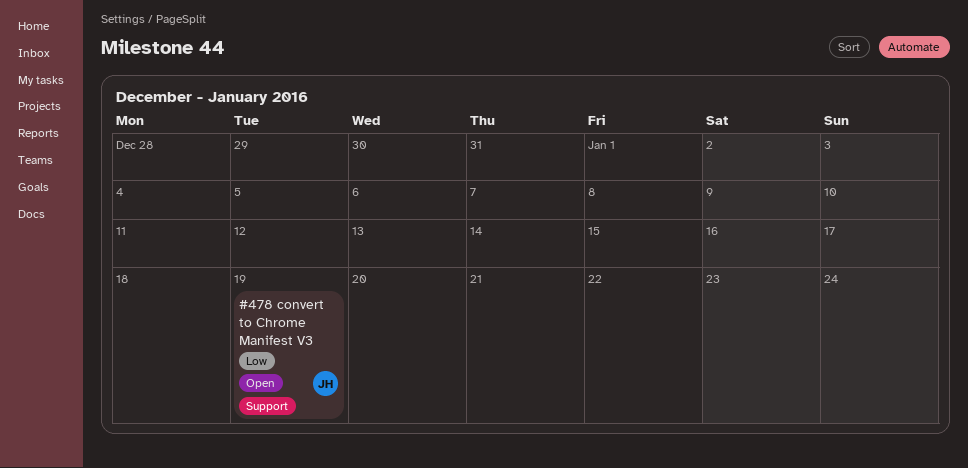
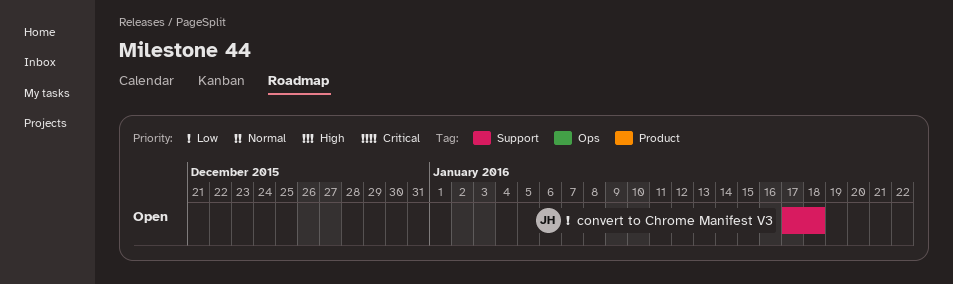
convert to Chrome Manifest V3, due: Jan 19 -> Jan 18

